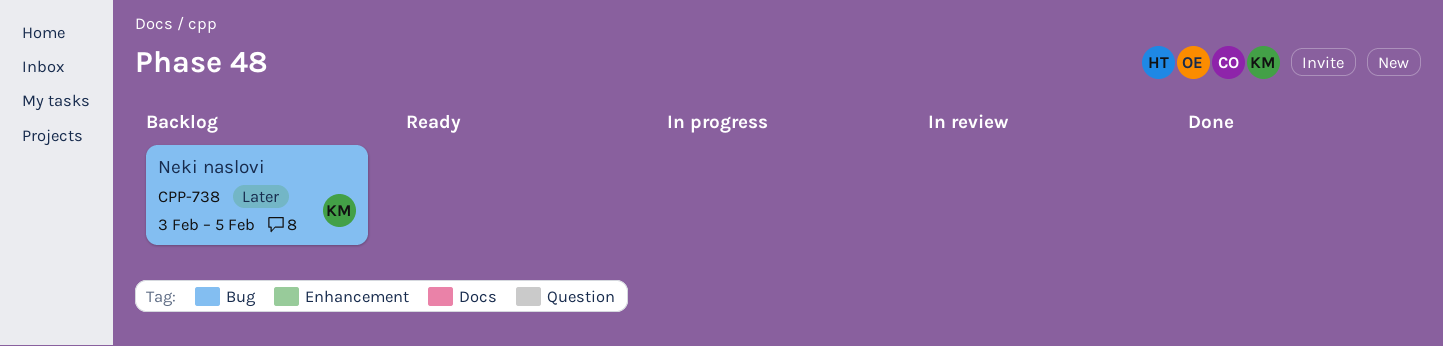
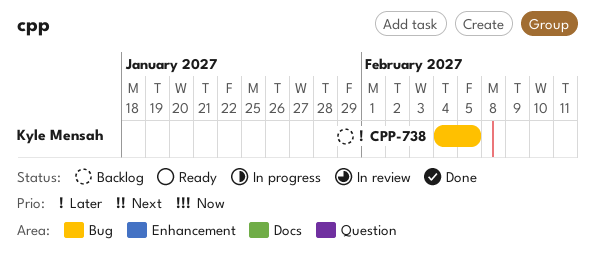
CPP-738, start: Feb 3 -> Feb 4

